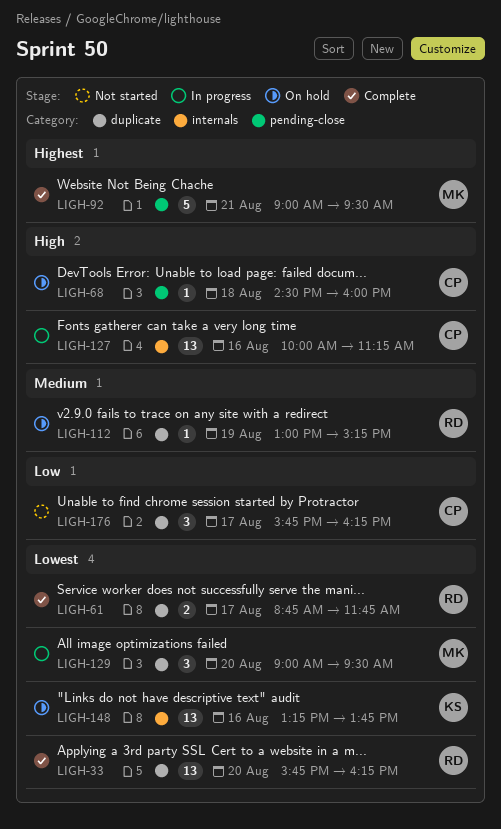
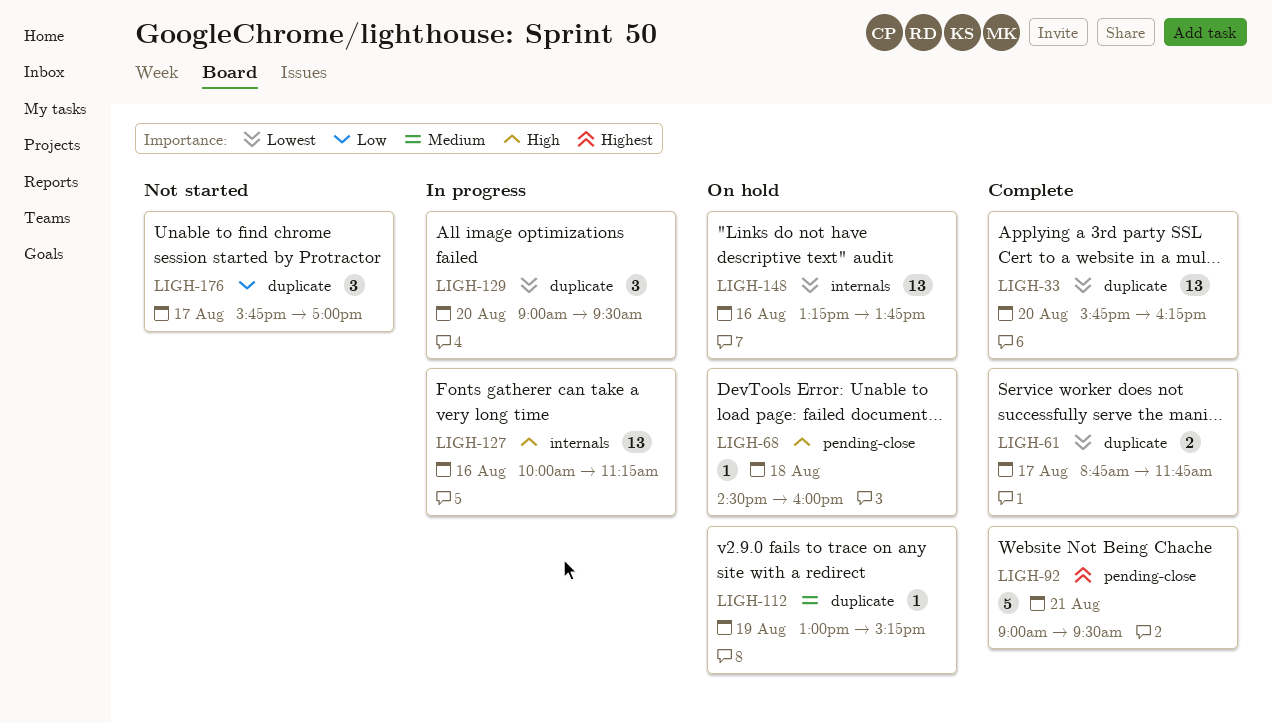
LIGH-176, ends: 16:15 -> 17:00

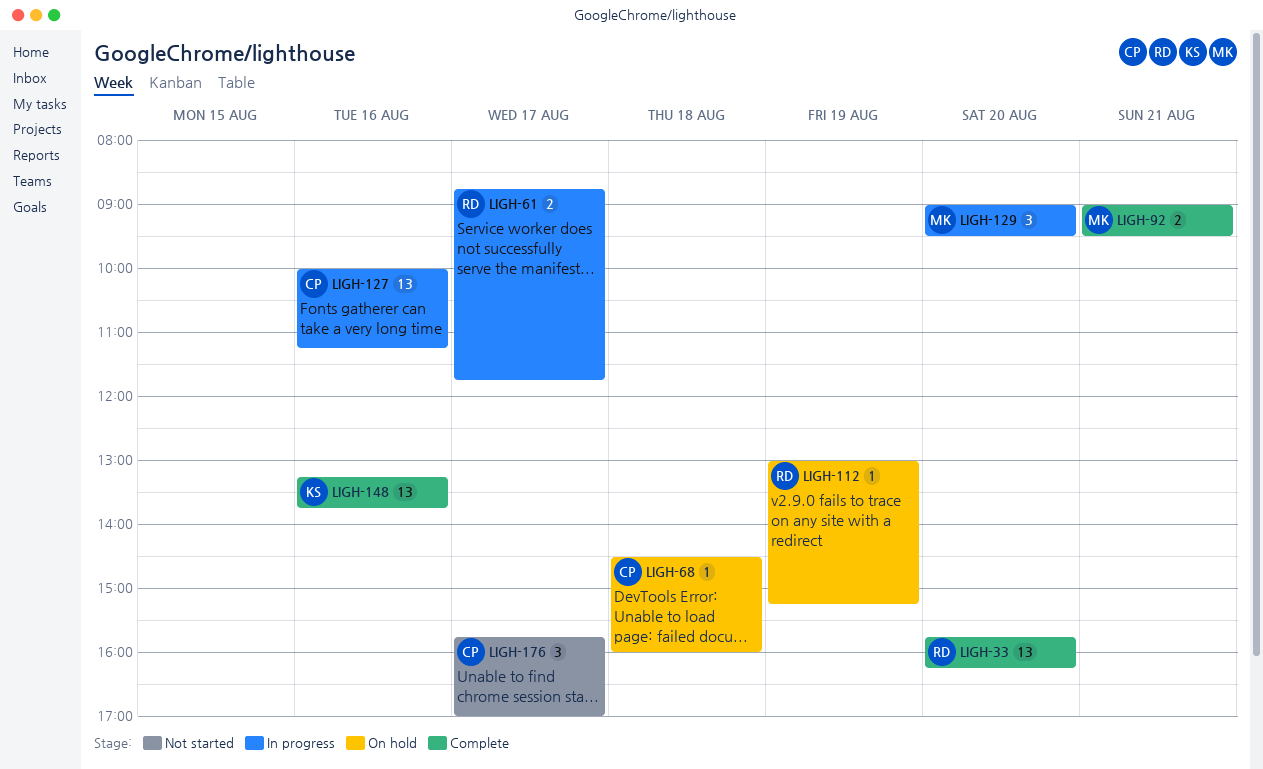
LIGH-61, status: Complete -> In progress
LIGH-92, estimate: 5 -> 2
LIGH-148, status: On hold -> Complete

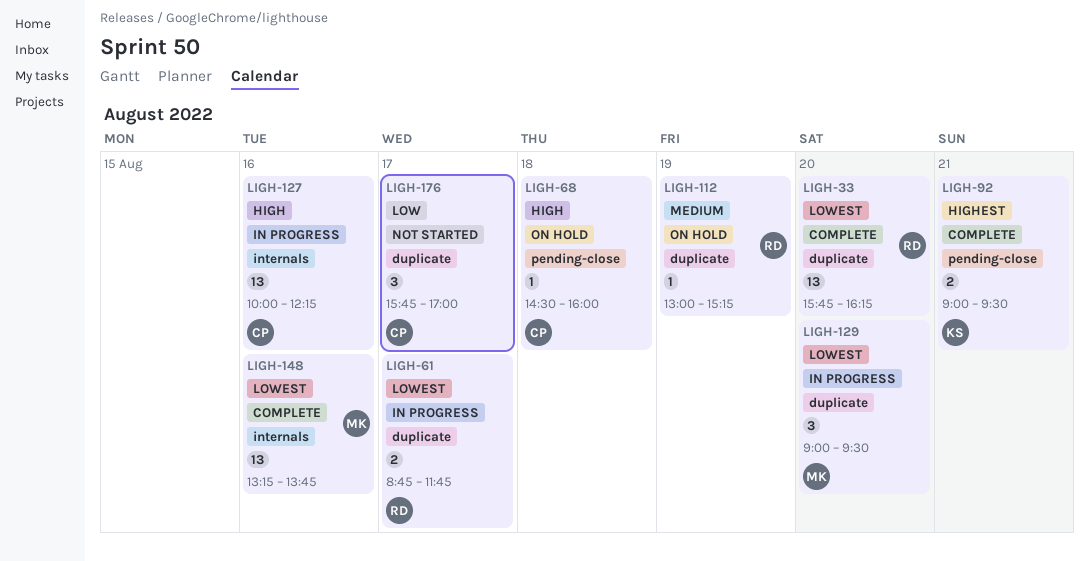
LIGH-92, owner: MK -> KS
LIGH-127, ends: 11:15 -> 12:15
LIGH-148, owner: KS -> MK

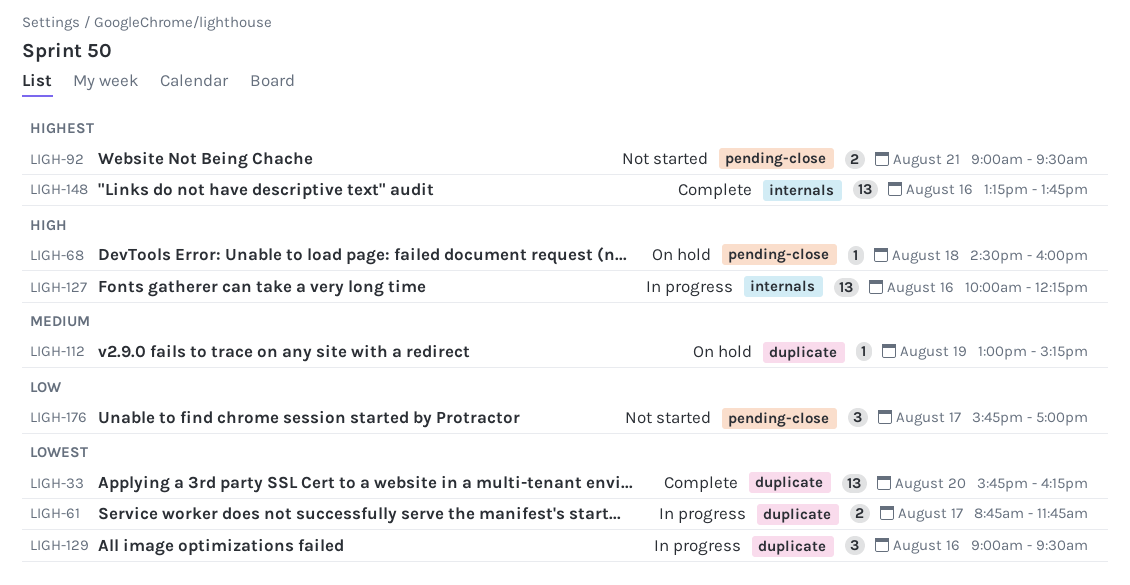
LIGH-92, status: Complete -> Not started
LIGH-129, day: Aug 20 -> Aug 16
LIGH-148, priority: Lowest -> Highest
LIGH-176, label: duplicate -> pending-close

